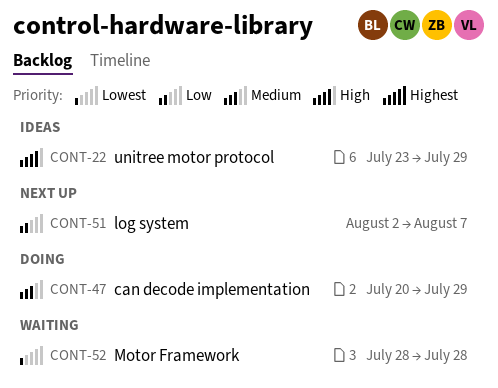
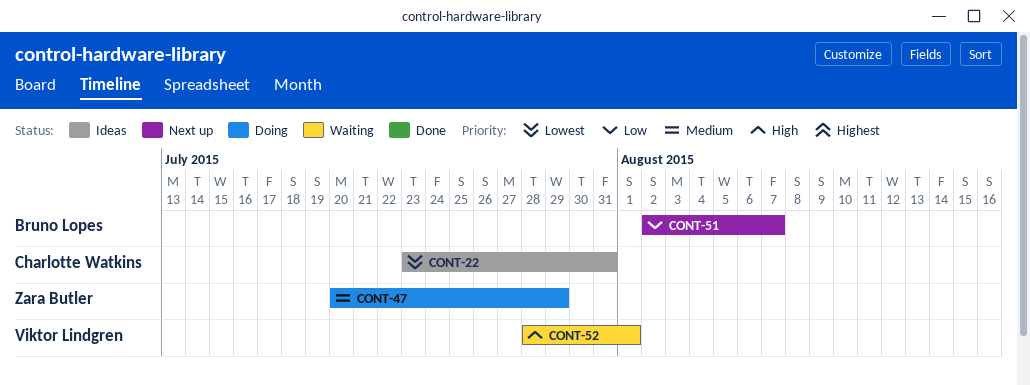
CONT-22, priority: High -> Lowest
CONT-22, due: Jul 29 -> Jul 31
CONT-52, priority: Lowest -> High
CONT-52, due: Jul 28 -> Aug 1

